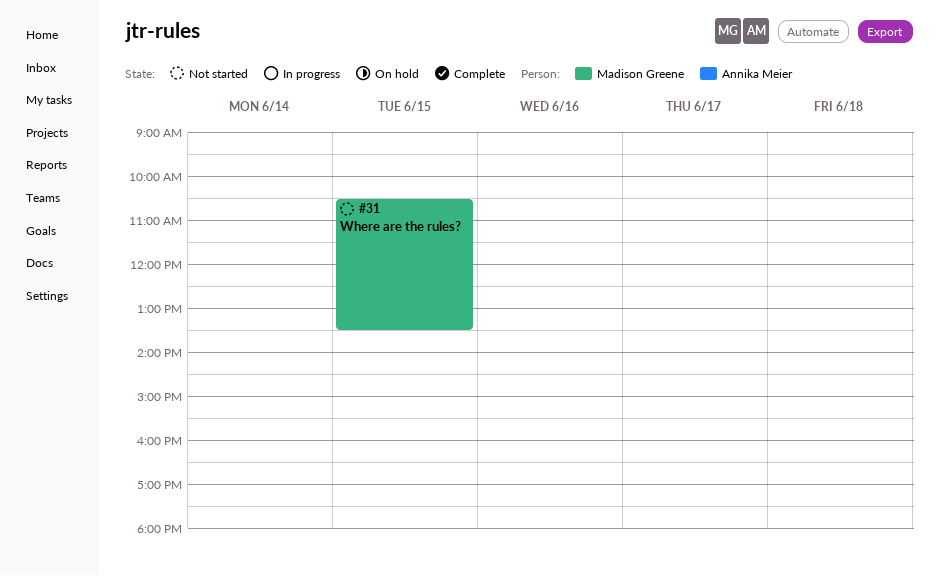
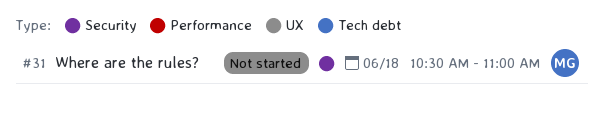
#31, day: Jun 15 -> Jun 18
#31, ends: 13:30 -> 11:00

